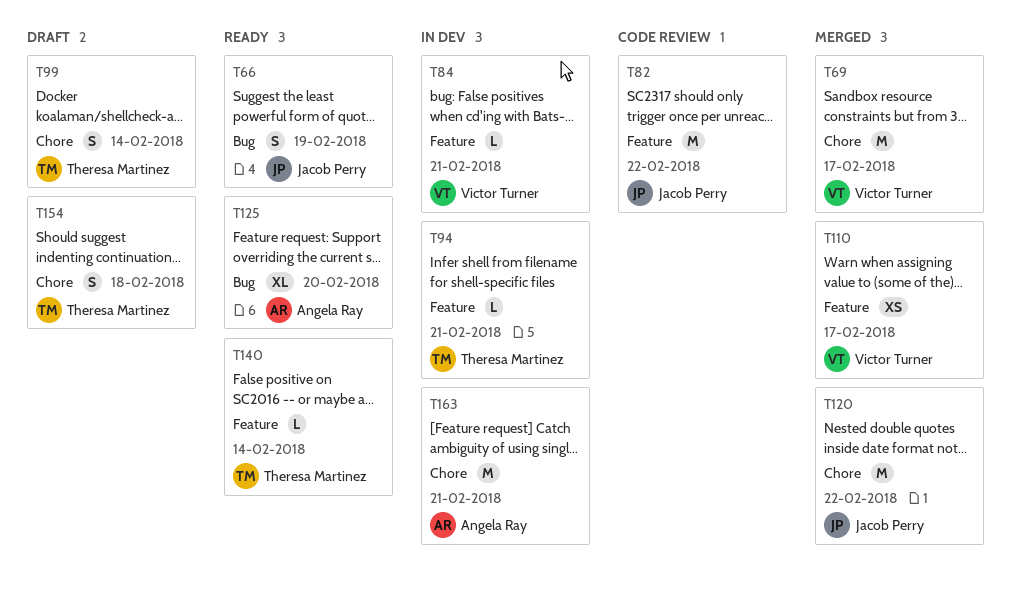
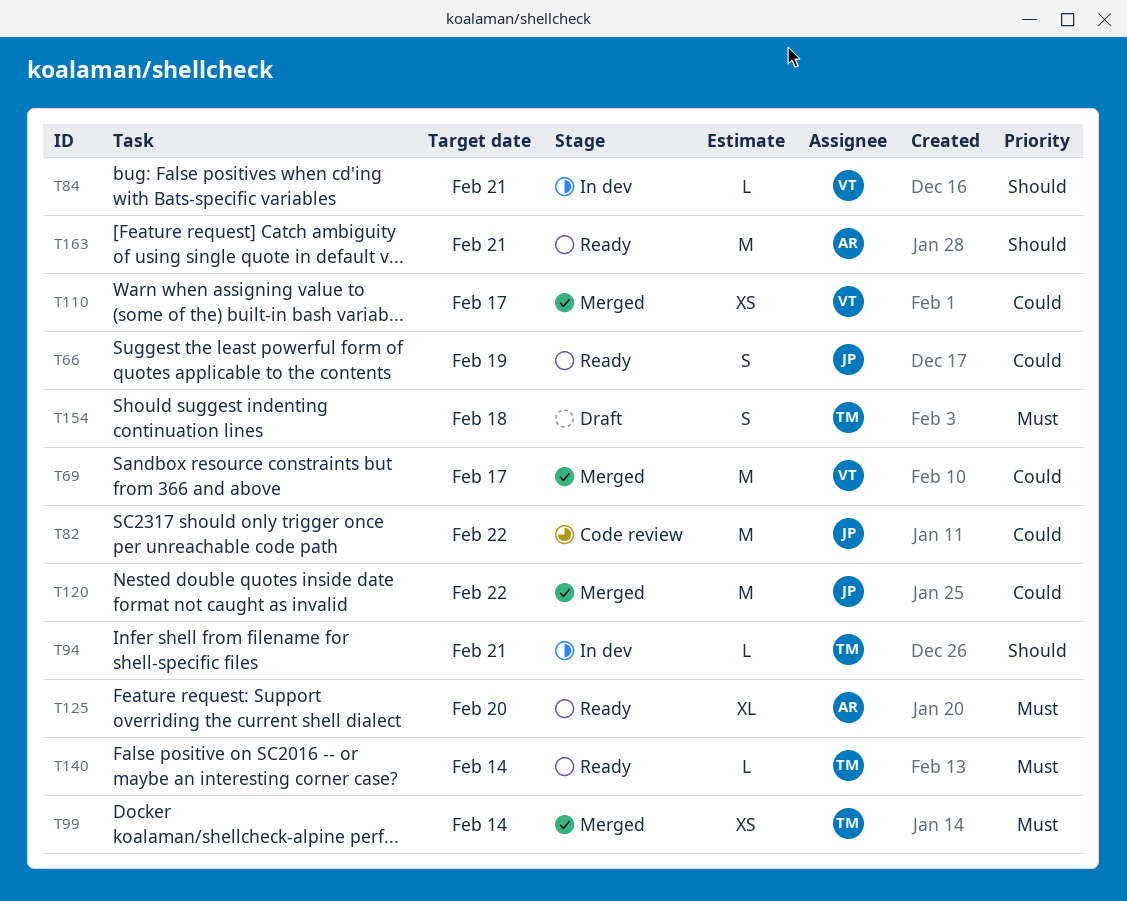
T99, status: Draft -> Merged
T99, estimate: S -> XS
T163, status: In dev -> Ready

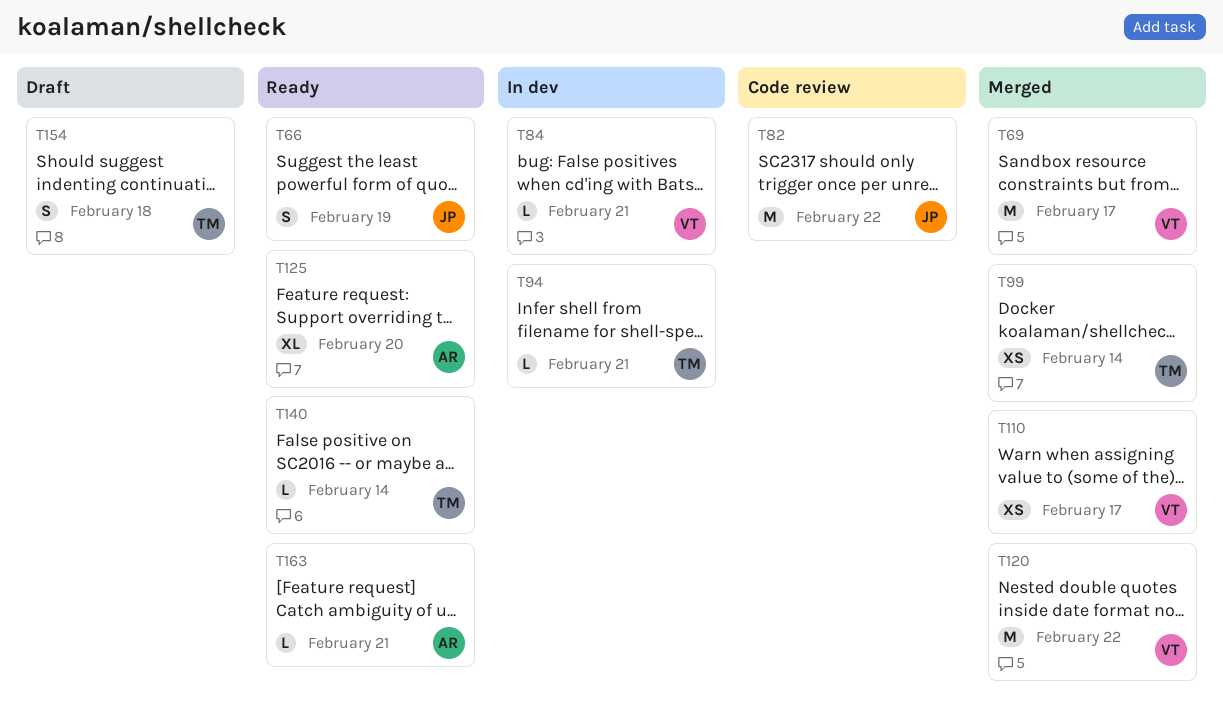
T120, owner: JP -> VT
T163, estimate: M -> L

